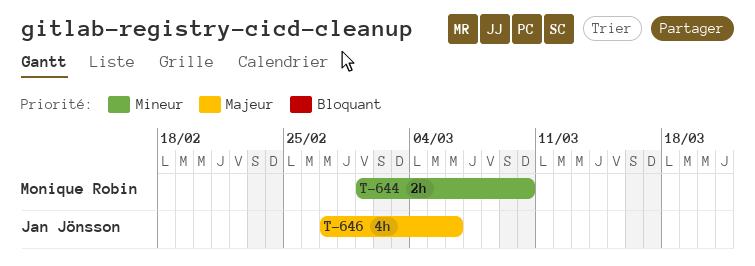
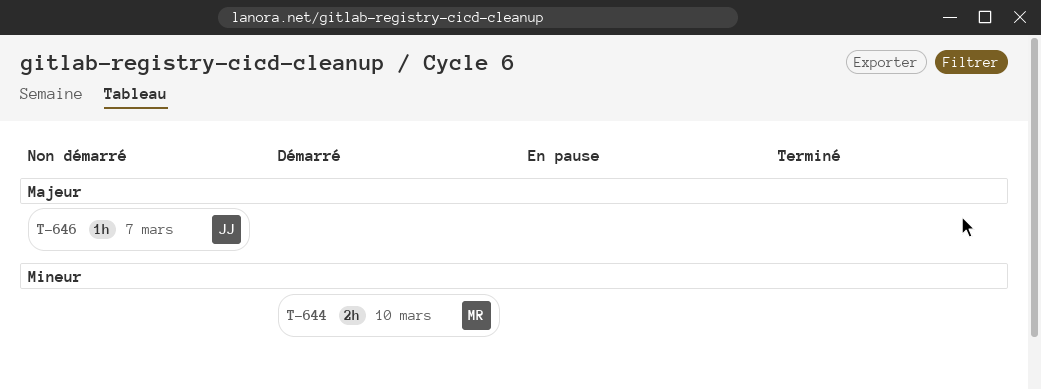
T-646, estimate: 4h -> 1h
T-646, due: Mar 6 -> Mar 7

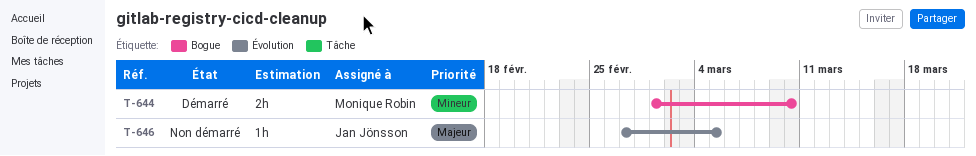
T-646, due: Mar 7 -> Mar 5

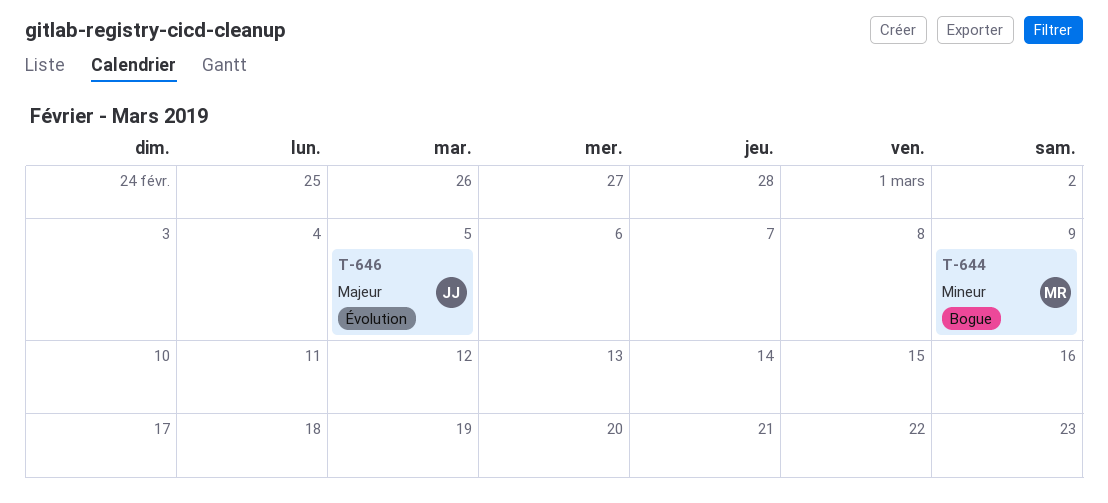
T-644, due: Mar 10 -> Mar 9

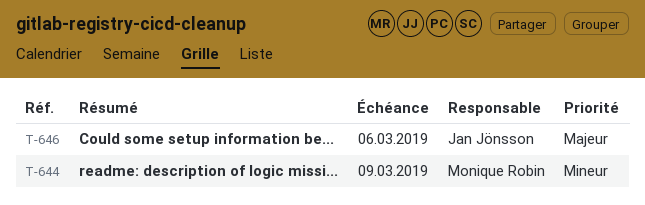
T-646, due: Mar 5 -> Mar 6

